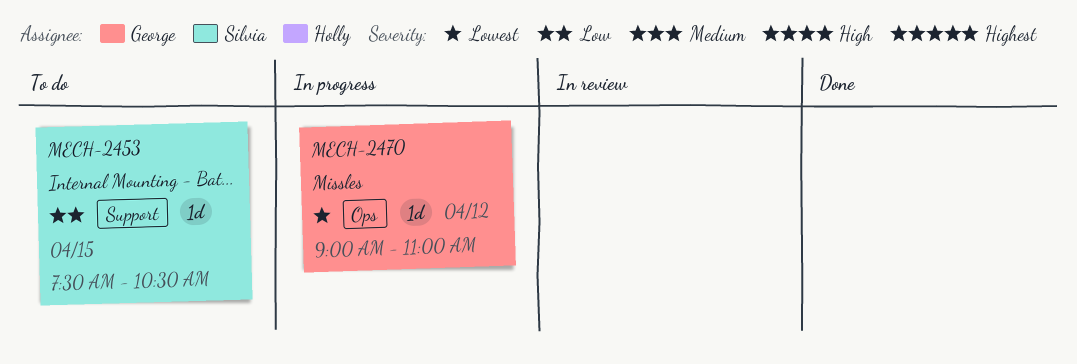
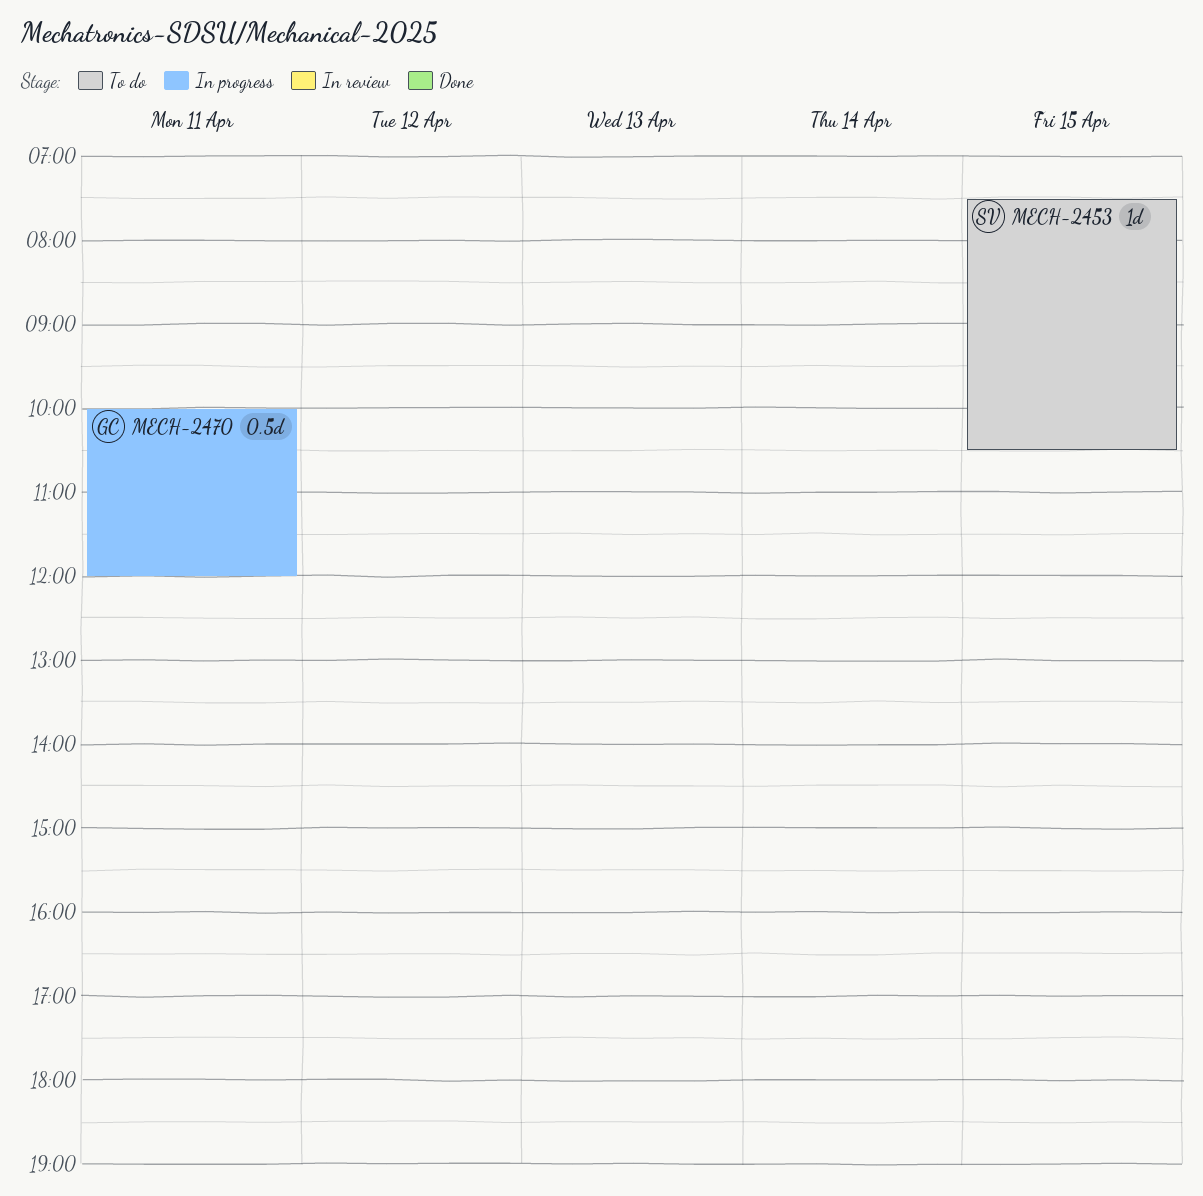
MECH-2470, estimate: 1d -> 0.5d
MECH-2470, day: Apr 12 -> Apr 11
MECH-2470, begins: 09:00 -> 10:00
MECH-2470, ends: 11:00 -> 12:00

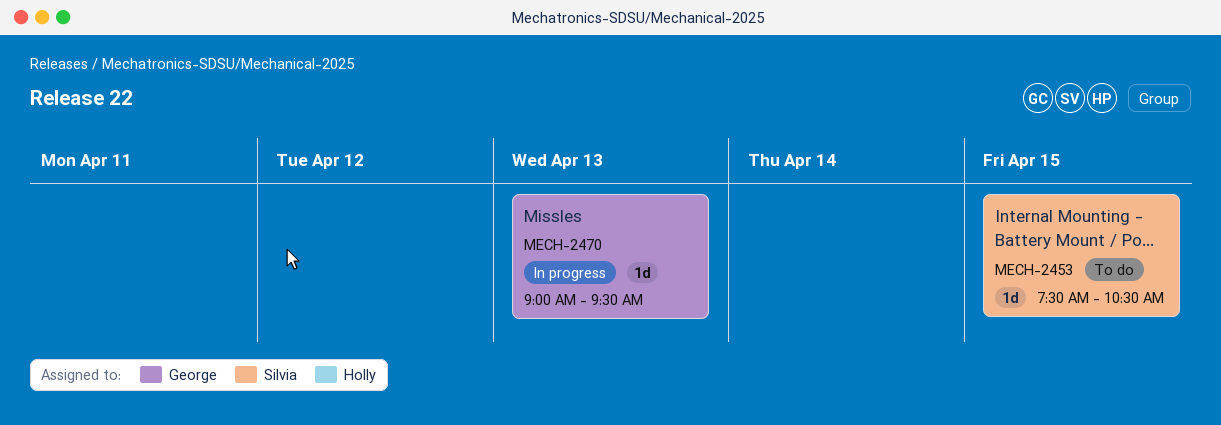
MECH-2470, estimate: 0.5d -> 1d
MECH-2470, day: Apr 11 -> Apr 13
MECH-2470, begins: 10:00 -> 09:00
MECH-2470, ends: 12:00 -> 09:30

